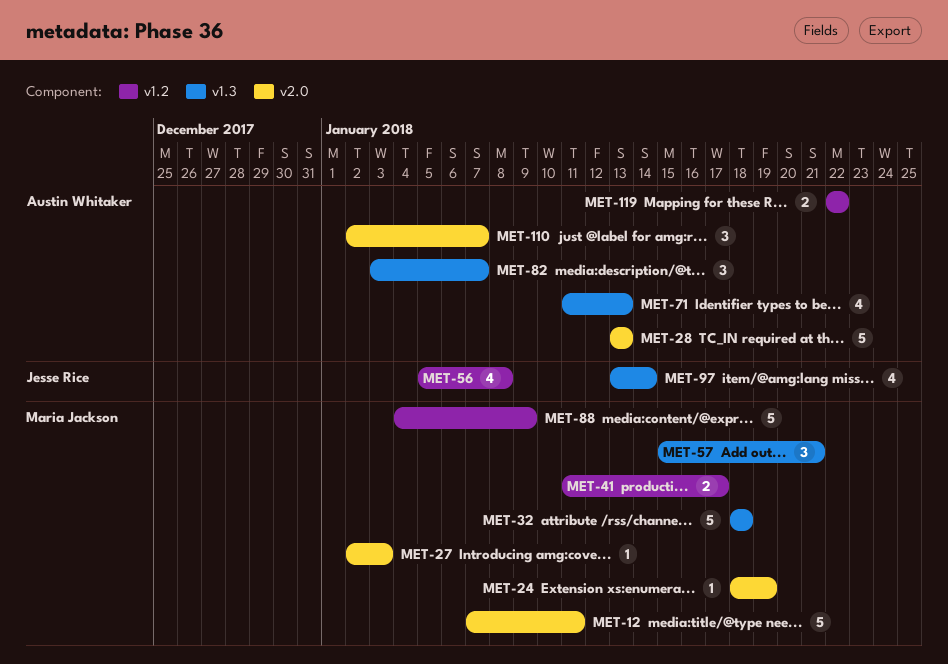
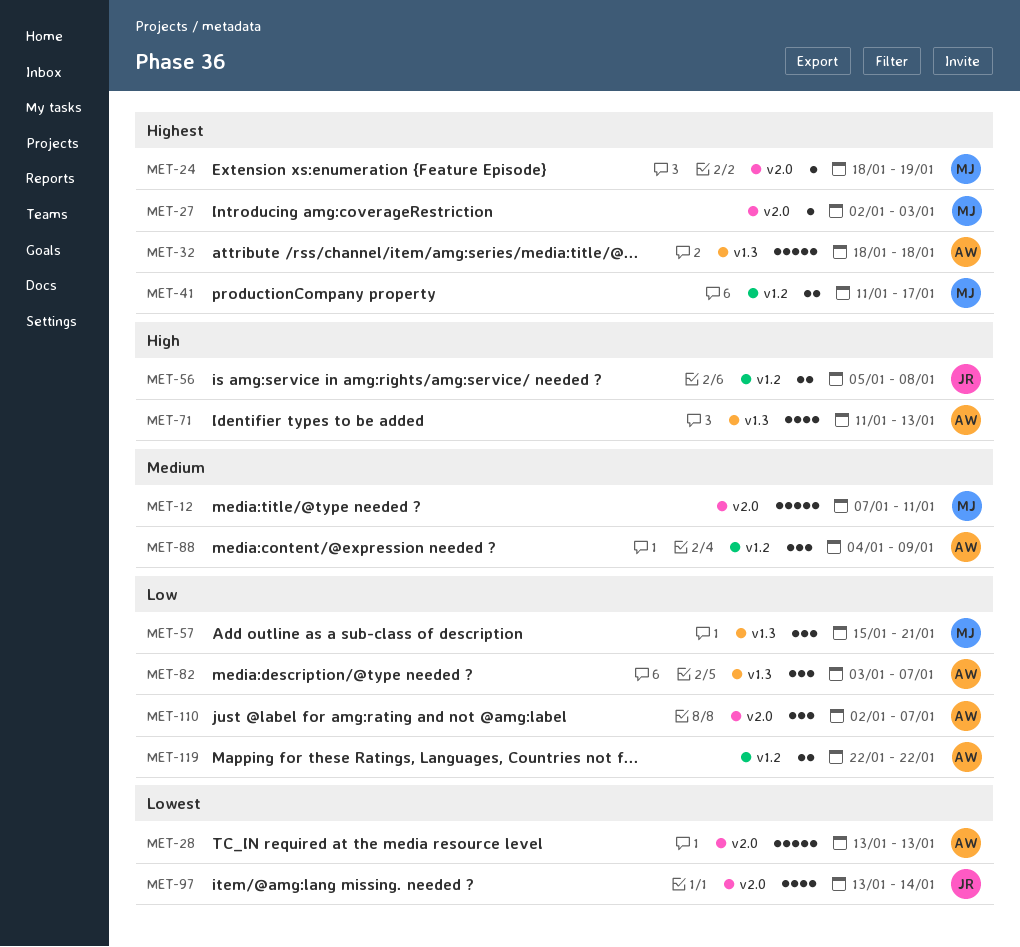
MET-32, owner: Maria Jackson -> Austin Whitaker
MET-56, estimate: 4 -> 2
MET-88, owner: Maria Jackson -> Austin Whitaker
MET-88, estimate: 5 -> 3
MET-97, label: v1.3 -> v2.0

